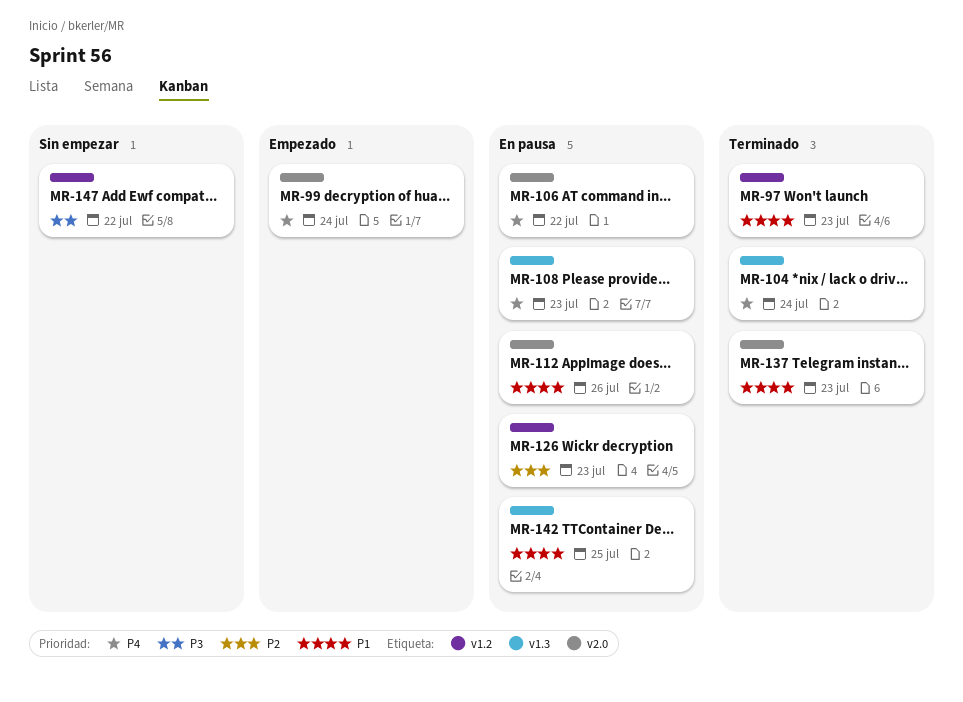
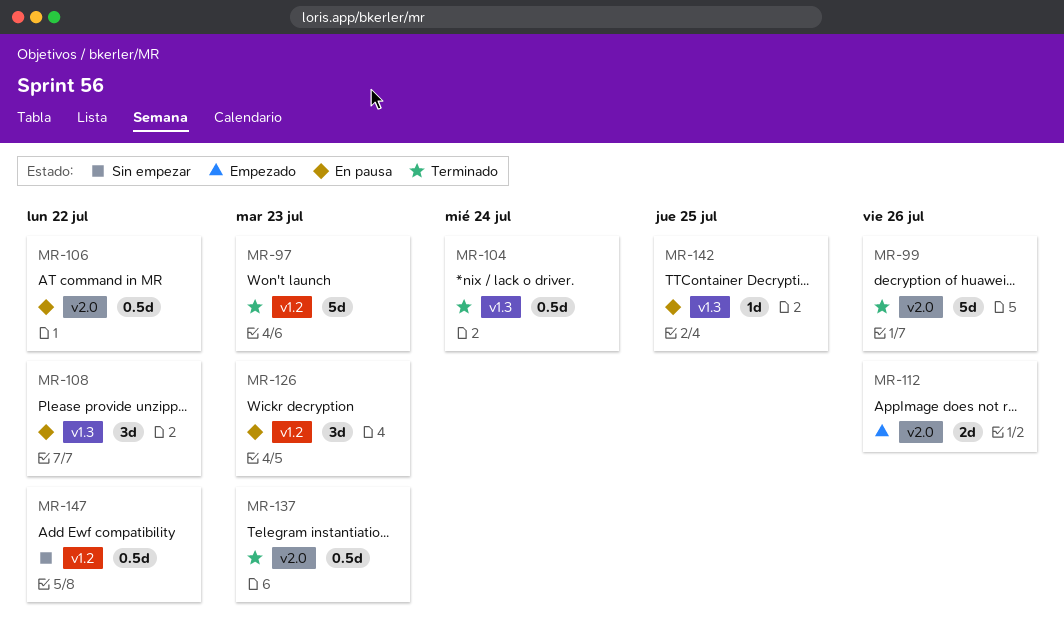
MR-99, status: Empezado -> Terminado
MR-99, due: Jul 24 -> Jul 26
MR-108, due: Jul 23 -> Jul 22
MR-112, status: En pausa -> Empezado

